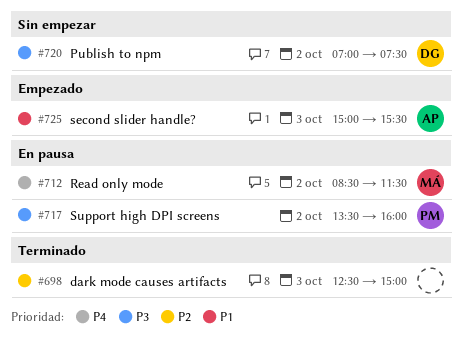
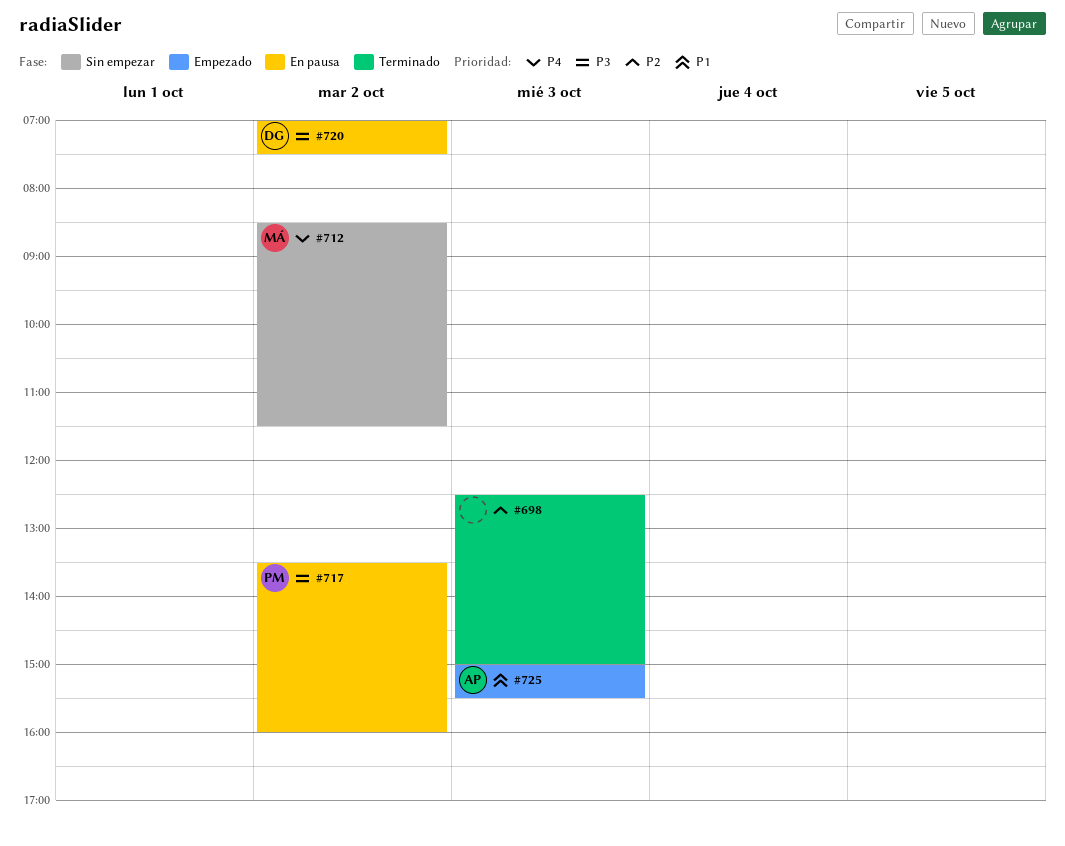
#712, status: En pausa -> Sin empezar
#720, status: Sin empezar -> En pausa

